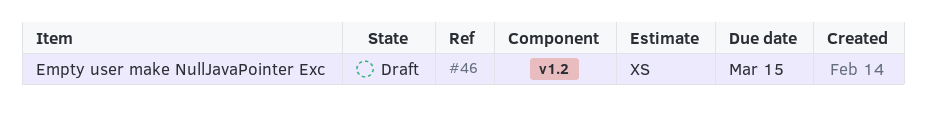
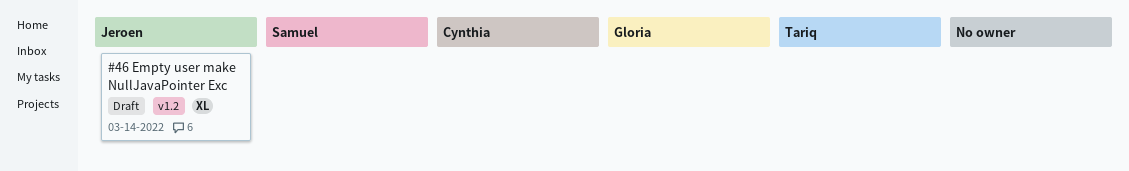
#46, estimate: XS -> XL
#46, due: Mar 15 -> Mar 14

